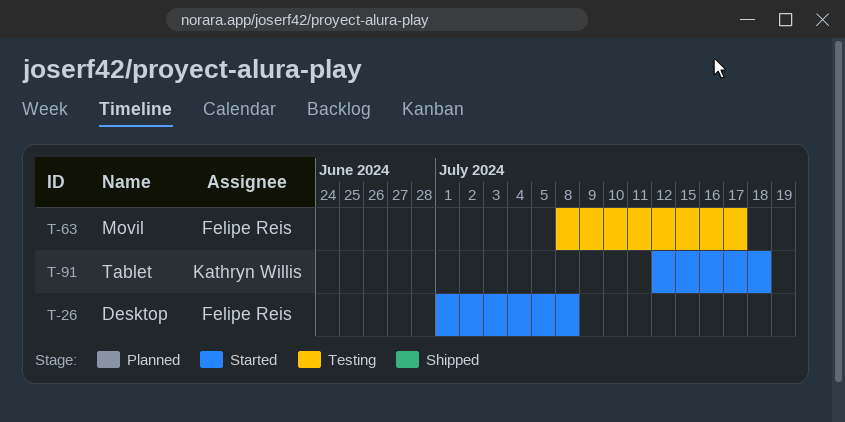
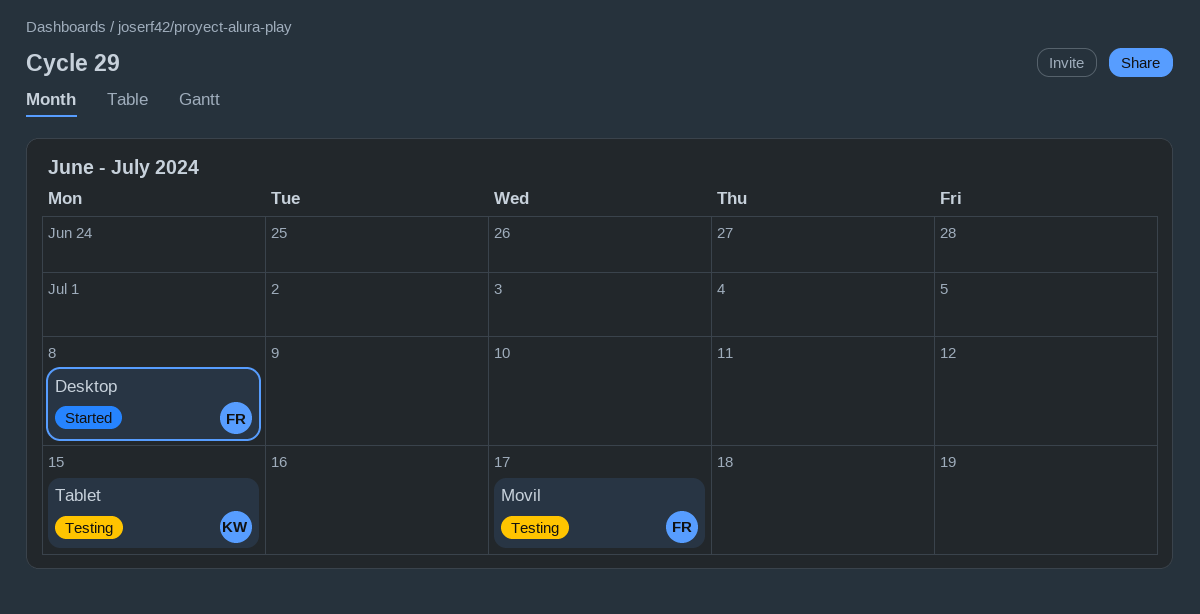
Tablet, status: Started -> Testing
Tablet, due: Jul 18 -> Jul 15

